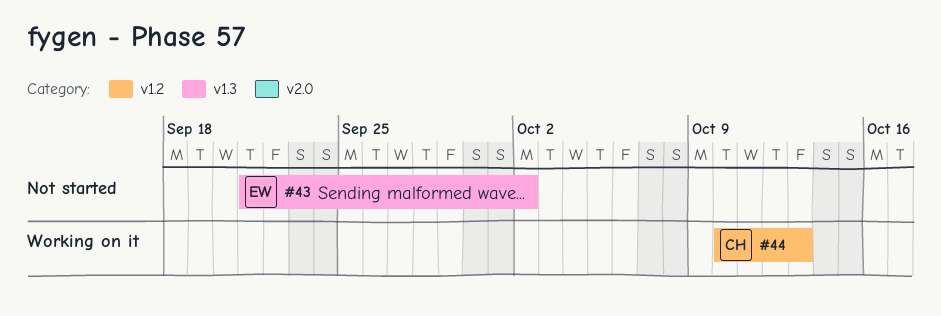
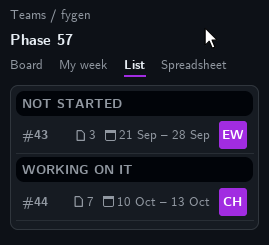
#43, due: Oct 2 -> Sep 28

